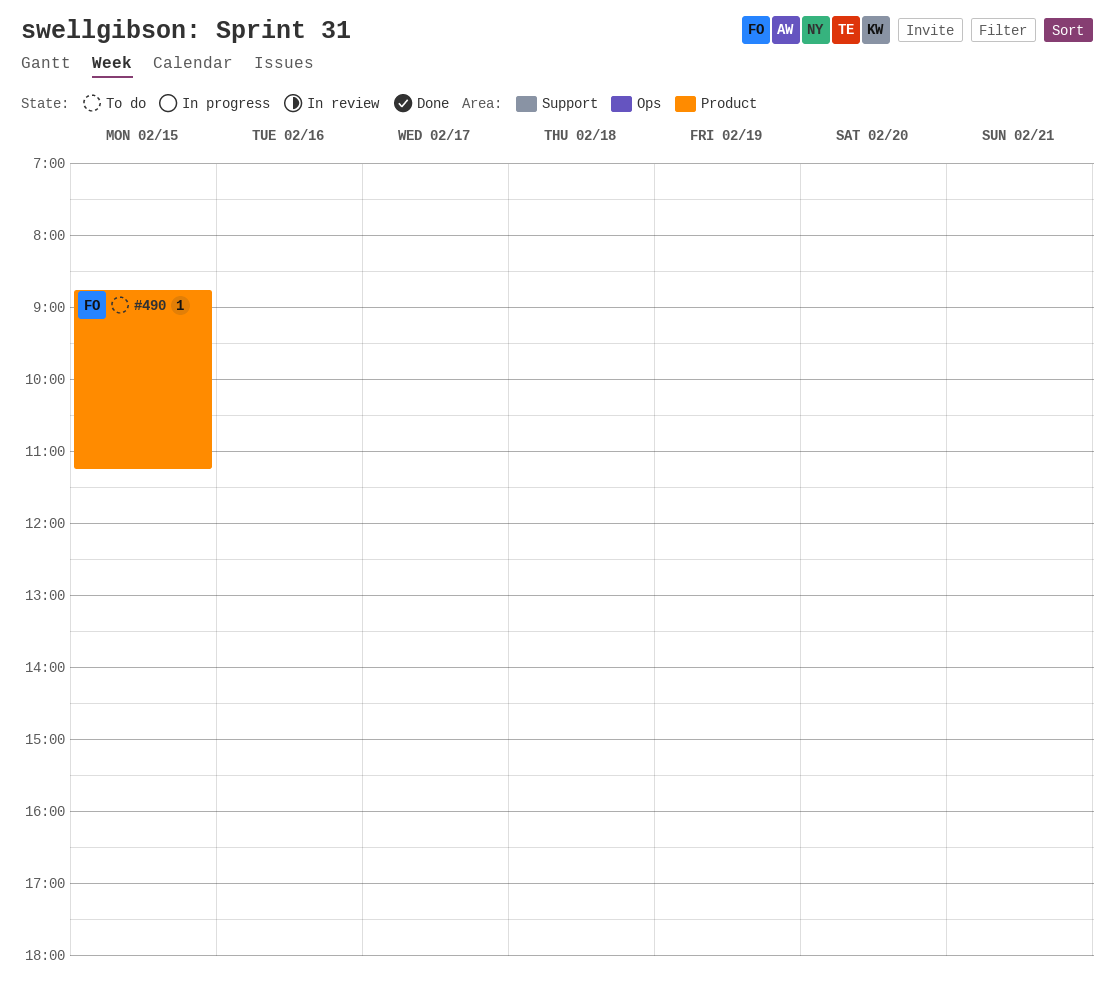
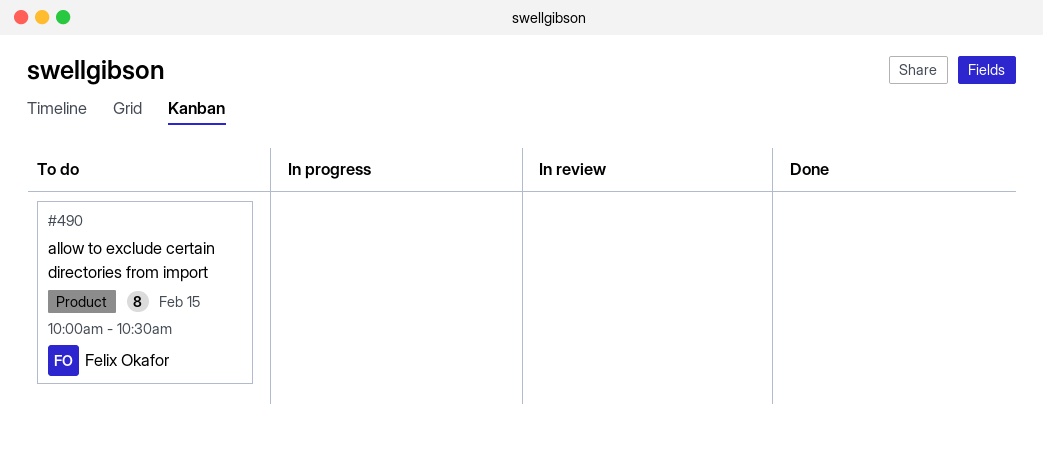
#490, estimate: 1 -> 8
#490, begins: 08:45 -> 10:00
#490, ends: 11:15 -> 10:30

